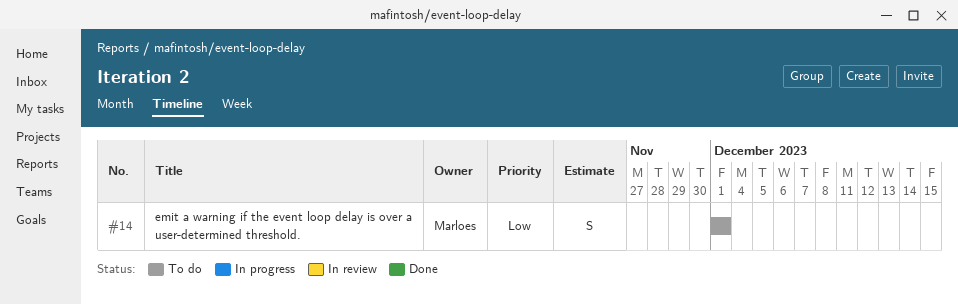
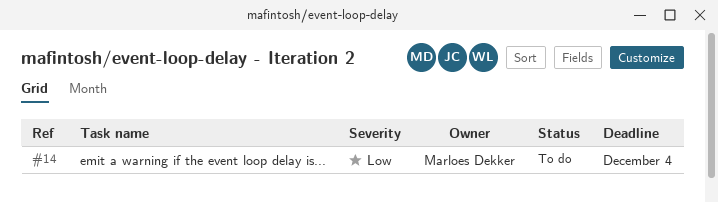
#14, due: Dec 1 -> Dec 4

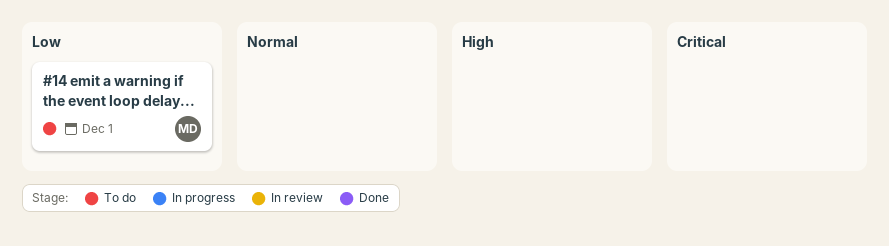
#14, due: Dec 4 -> Dec 1

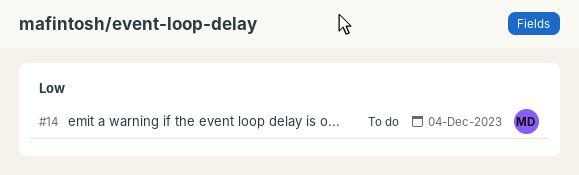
#14, due: Dec 1 -> Dec 4

